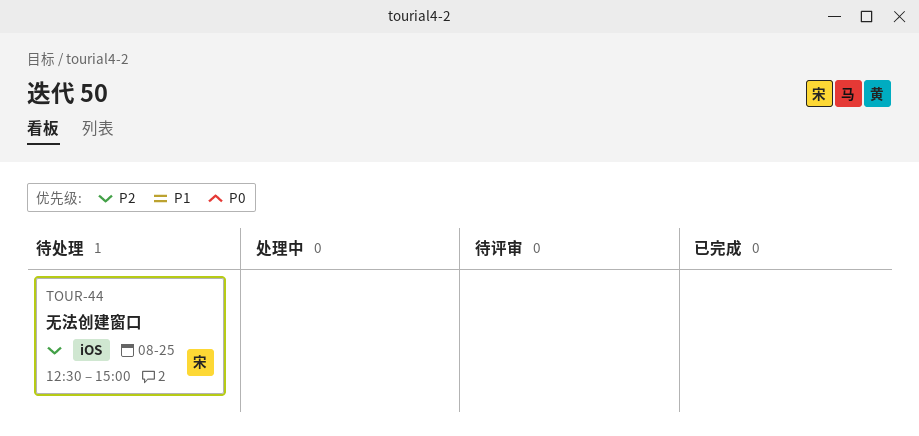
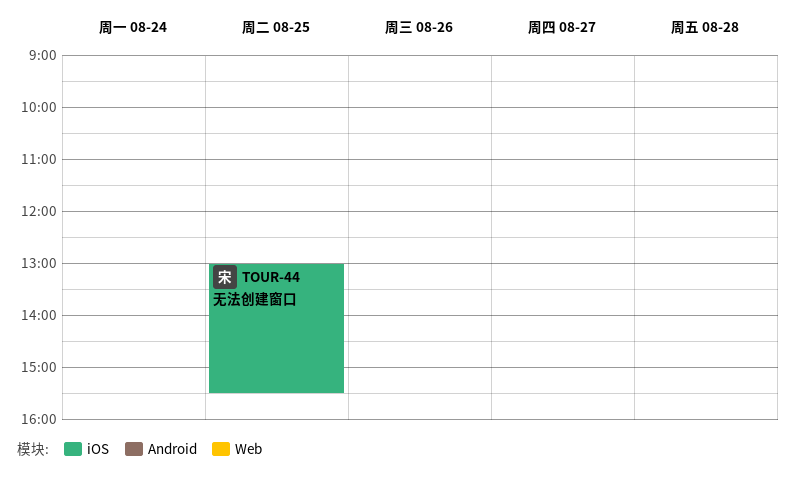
TOUR-44, begins: 12:30 -> 13:00
TOUR-44, ends: 15:00 -> 15:30

